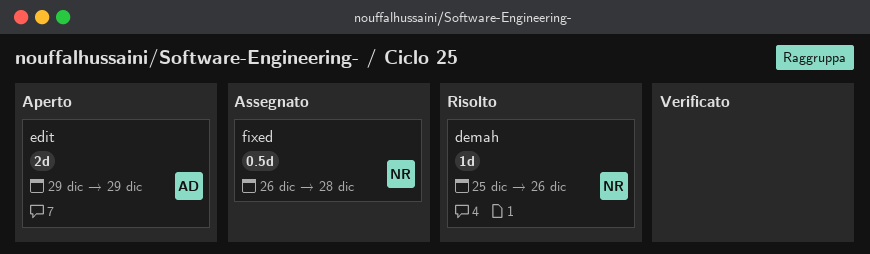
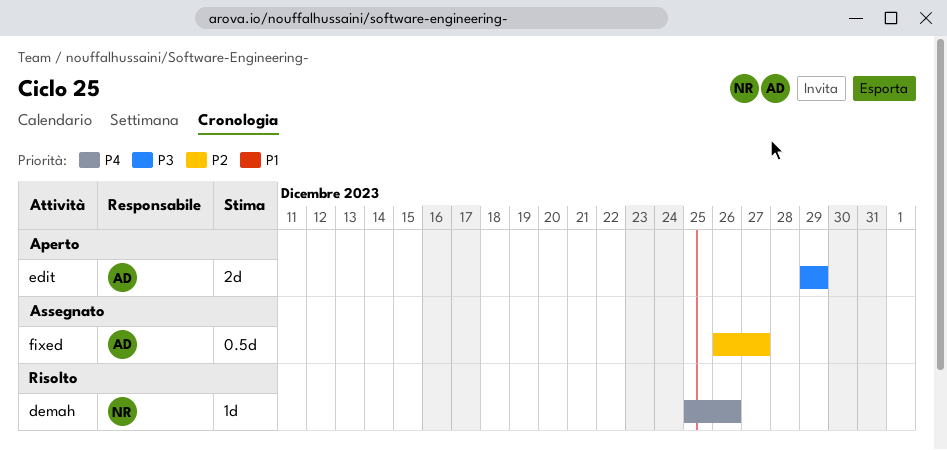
fixed, owner: NR -> AD
fixed, due: Dec 28 -> Dec 27

